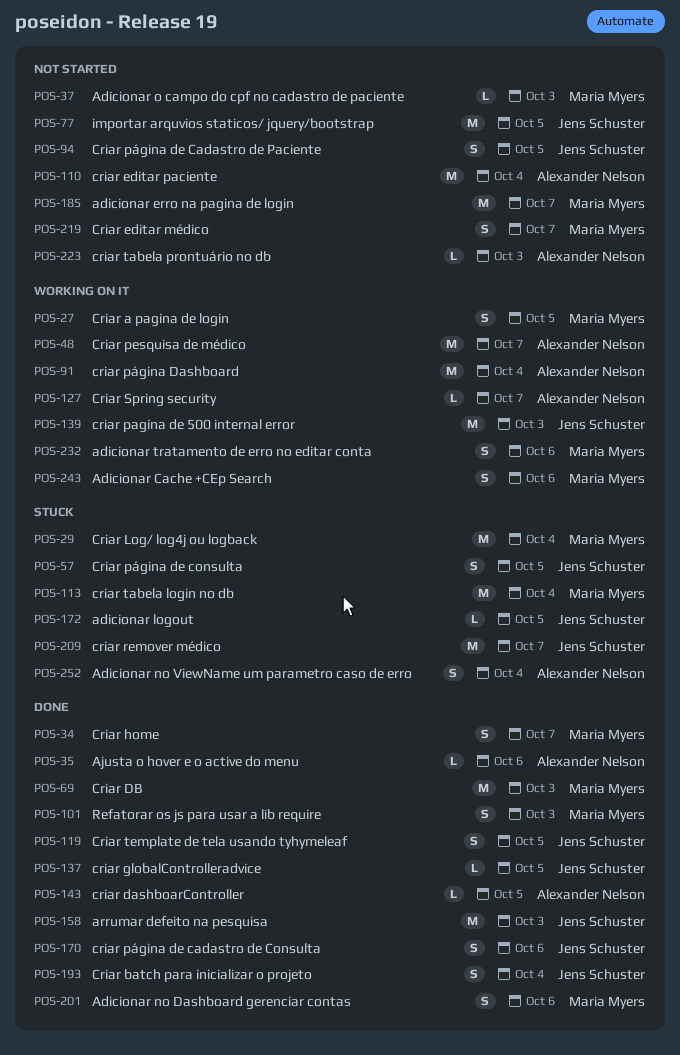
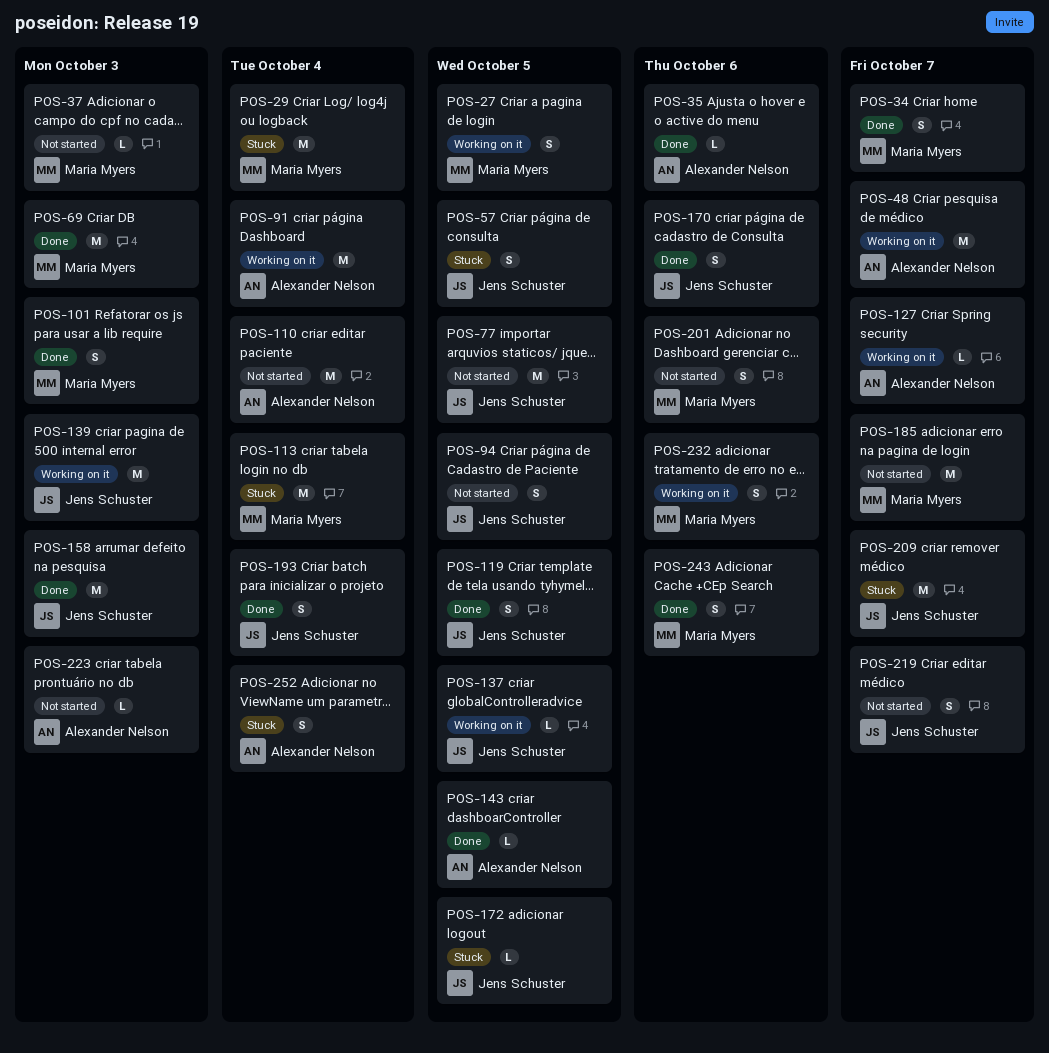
POS-137, status: Done -> Working on it
POS-201, status: Done -> Not started
POS-219, owner: Maria Myers -> Jens Schuster
POS-243, status: Working on it -> Done

